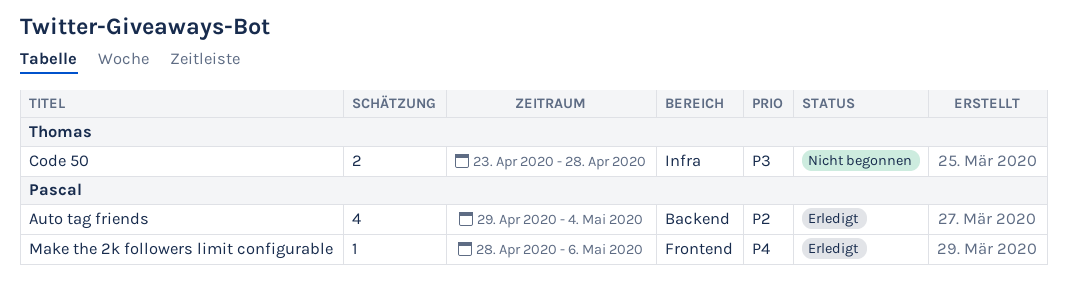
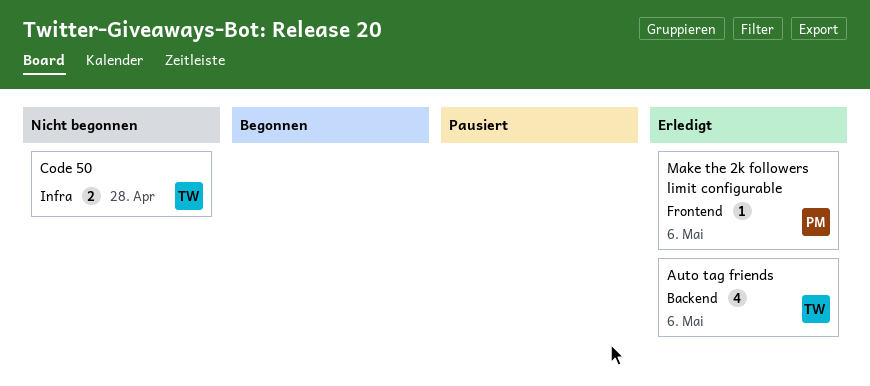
Auto tag friends, owner: Pascal -> Thomas
Auto tag friends, due: May 4 -> May 6

